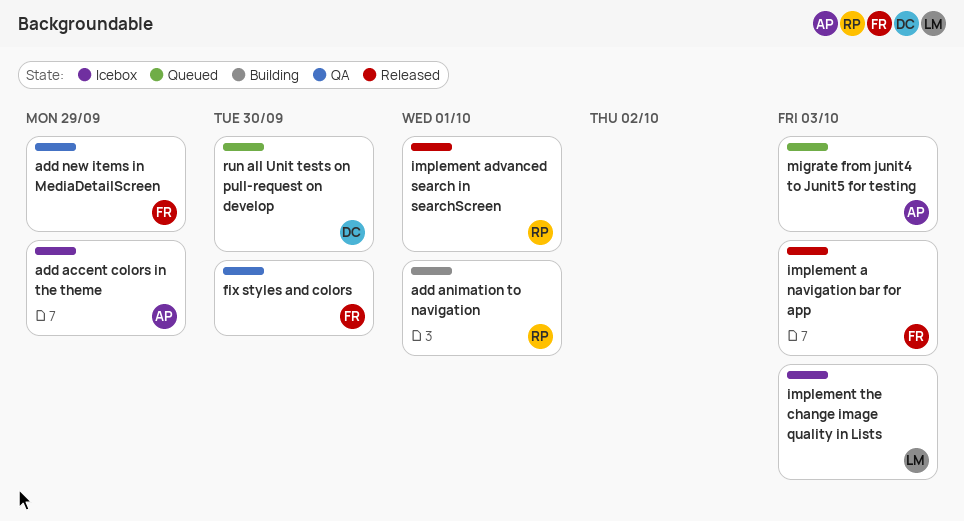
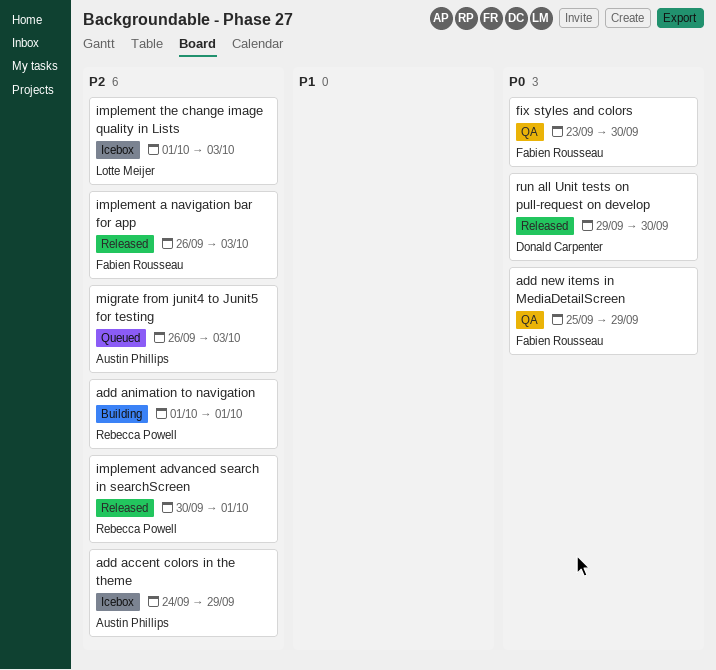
run all Unit tests on pull-request on develop, status: Queued -> Released

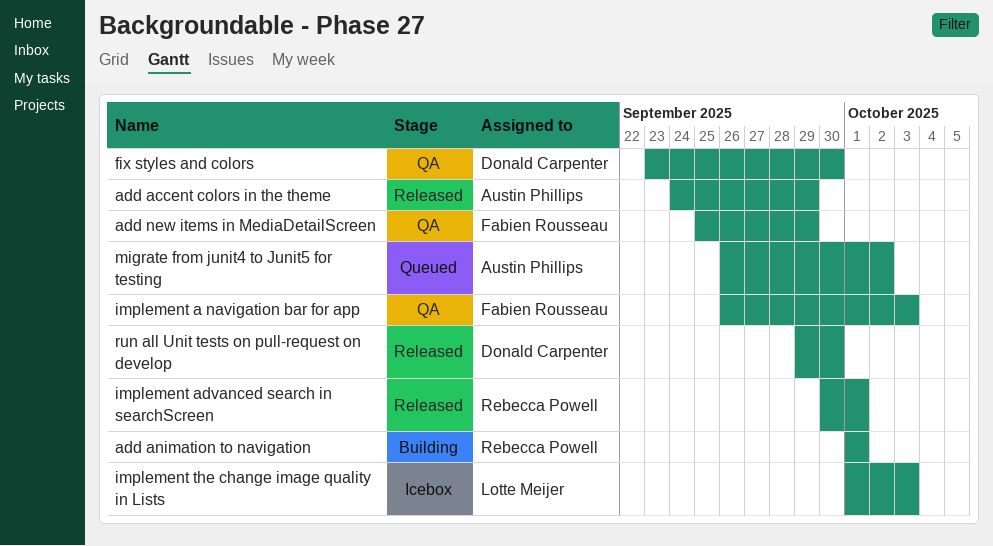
add accent colors in the theme, status: Icebox -> Released
fix styles and colors, owner: Fabien Rousseau -> Donald Carpenter
implement a navigation bar for app, status: Released -> QA
migrate from junit4 to Junit5 for testing, due: Oct 3 -> Oct 2

